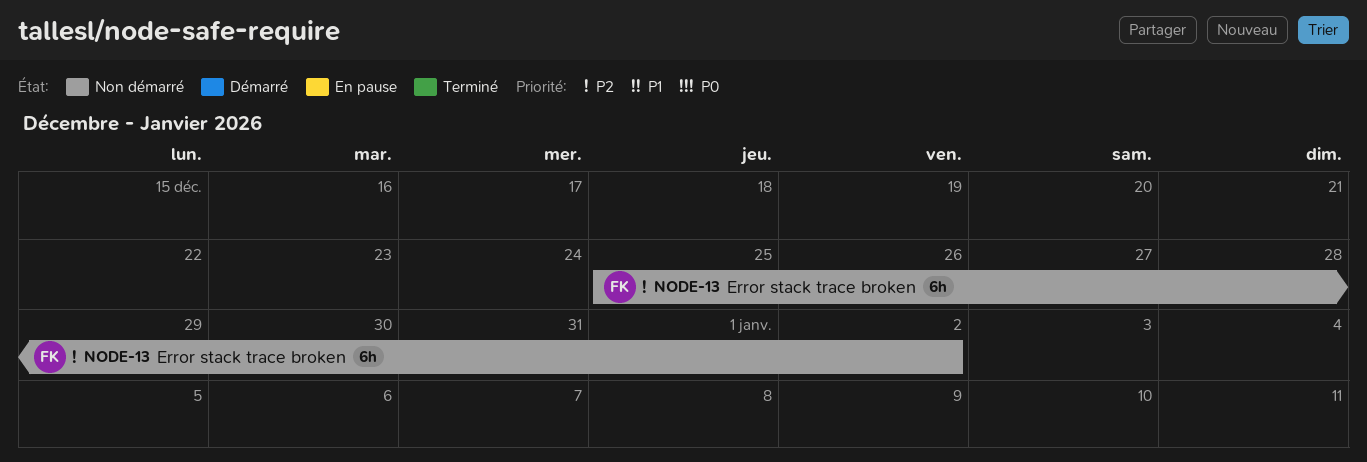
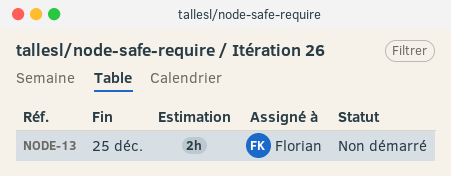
NODE-13, estimate: 6h -> 2h
NODE-13, due: Jan 2 -> Dec 25

